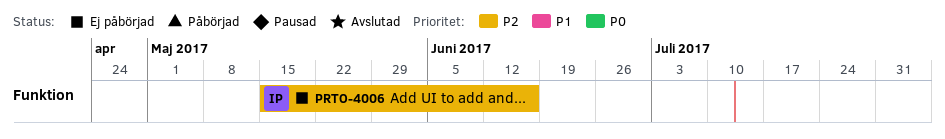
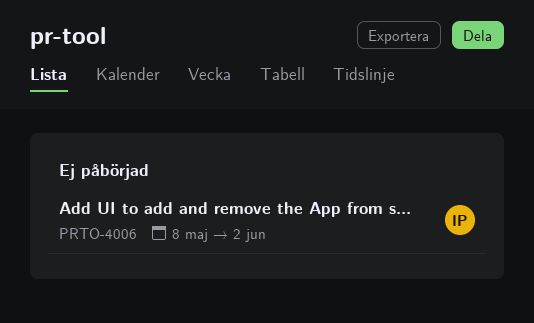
PRTO-4006, start: May 15 -> May 8
PRTO-4006, due: Jun 16 -> Jun 2

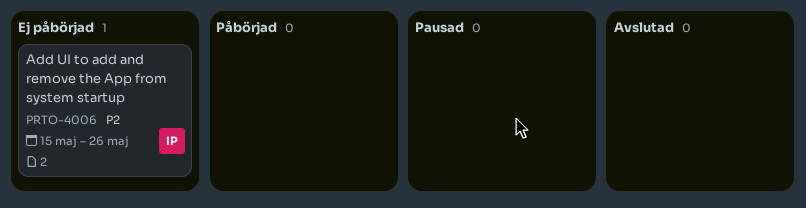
PRTO-4006, start: May 8 -> May 15
PRTO-4006, due: Jun 2 -> May 26

